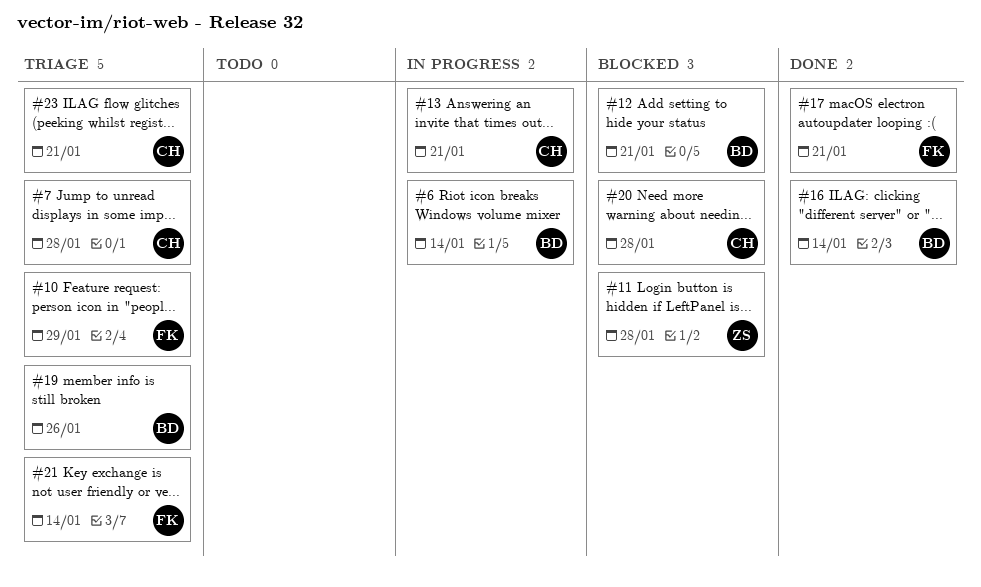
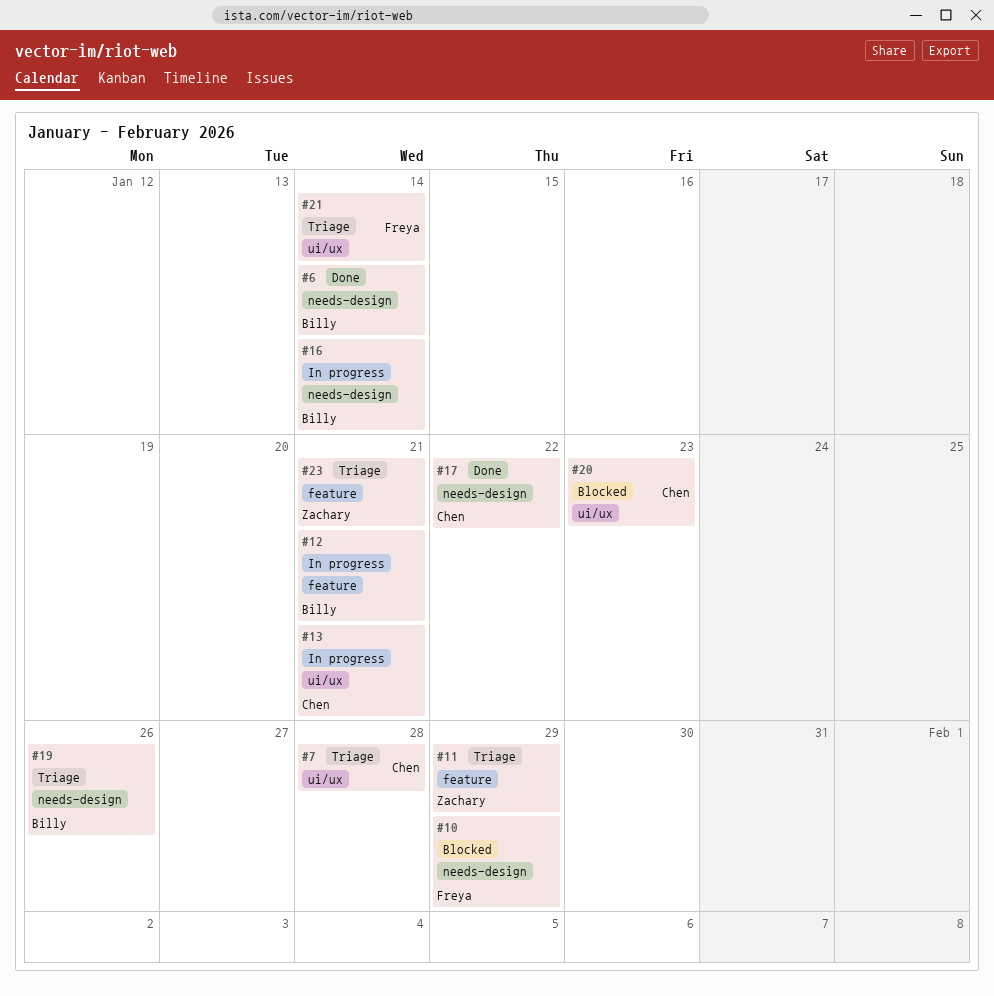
#6, status: In progress -> Done
#10, status: Triage -> Blocked
#11, status: Blocked -> Triage
#11, due: Jan 28 -> Jan 29
#12, status: Blocked -> In progress
#16, status: Done -> In progress
#17, owner: Freya -> Chen
#17, due: Jan 21 -> Jan 22
#20, due: Jan 28 -> Jan 23
#23, owner: Chen -> Zachary

